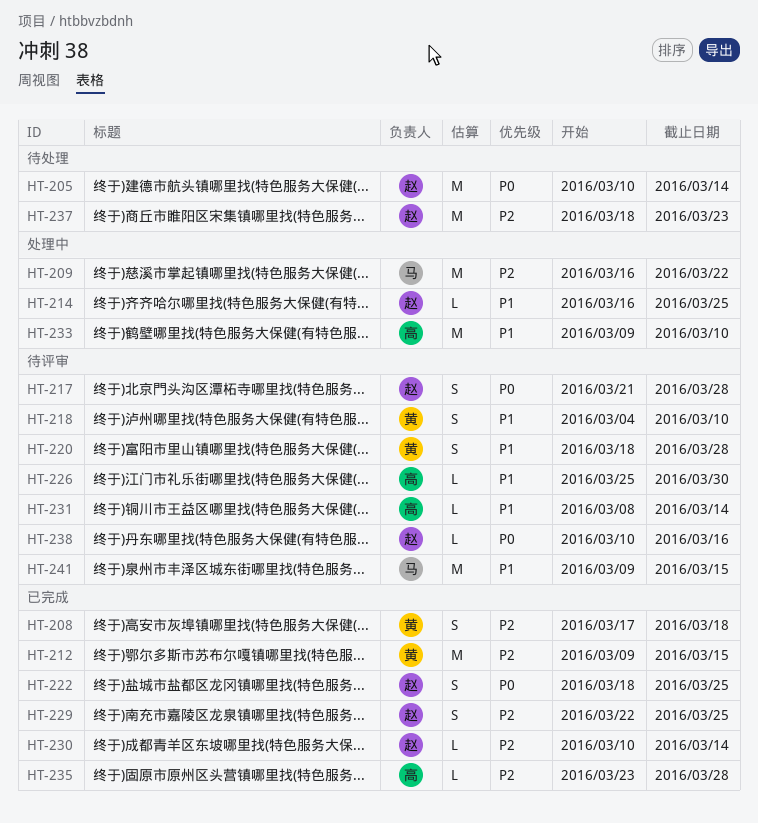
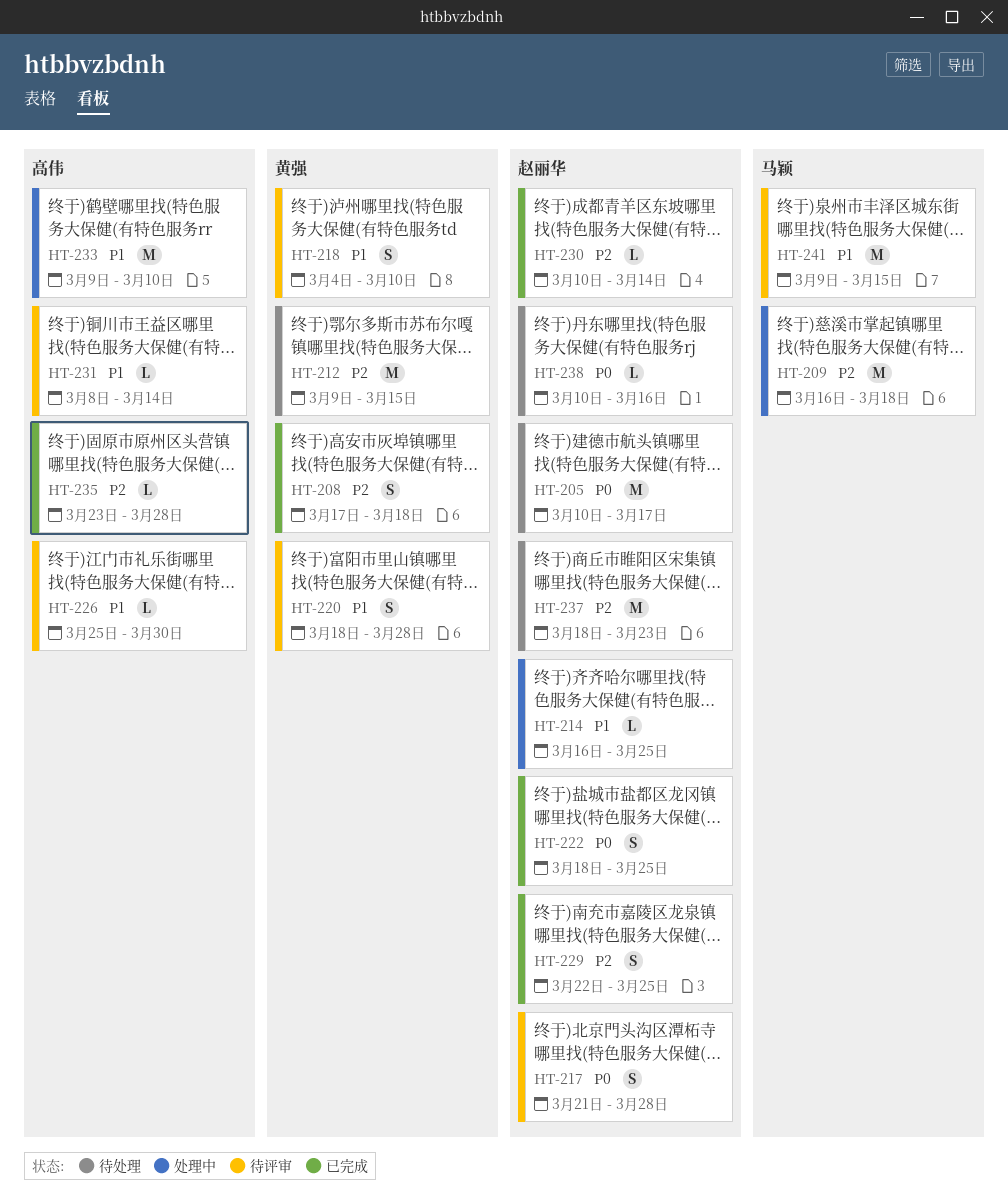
HT-205, due: Mar 14 -> Mar 17
HT-209, due: Mar 22 -> Mar 18
HT-212, status: 已完成 -> 待处理
HT-238, status: 待评审 -> 待处理

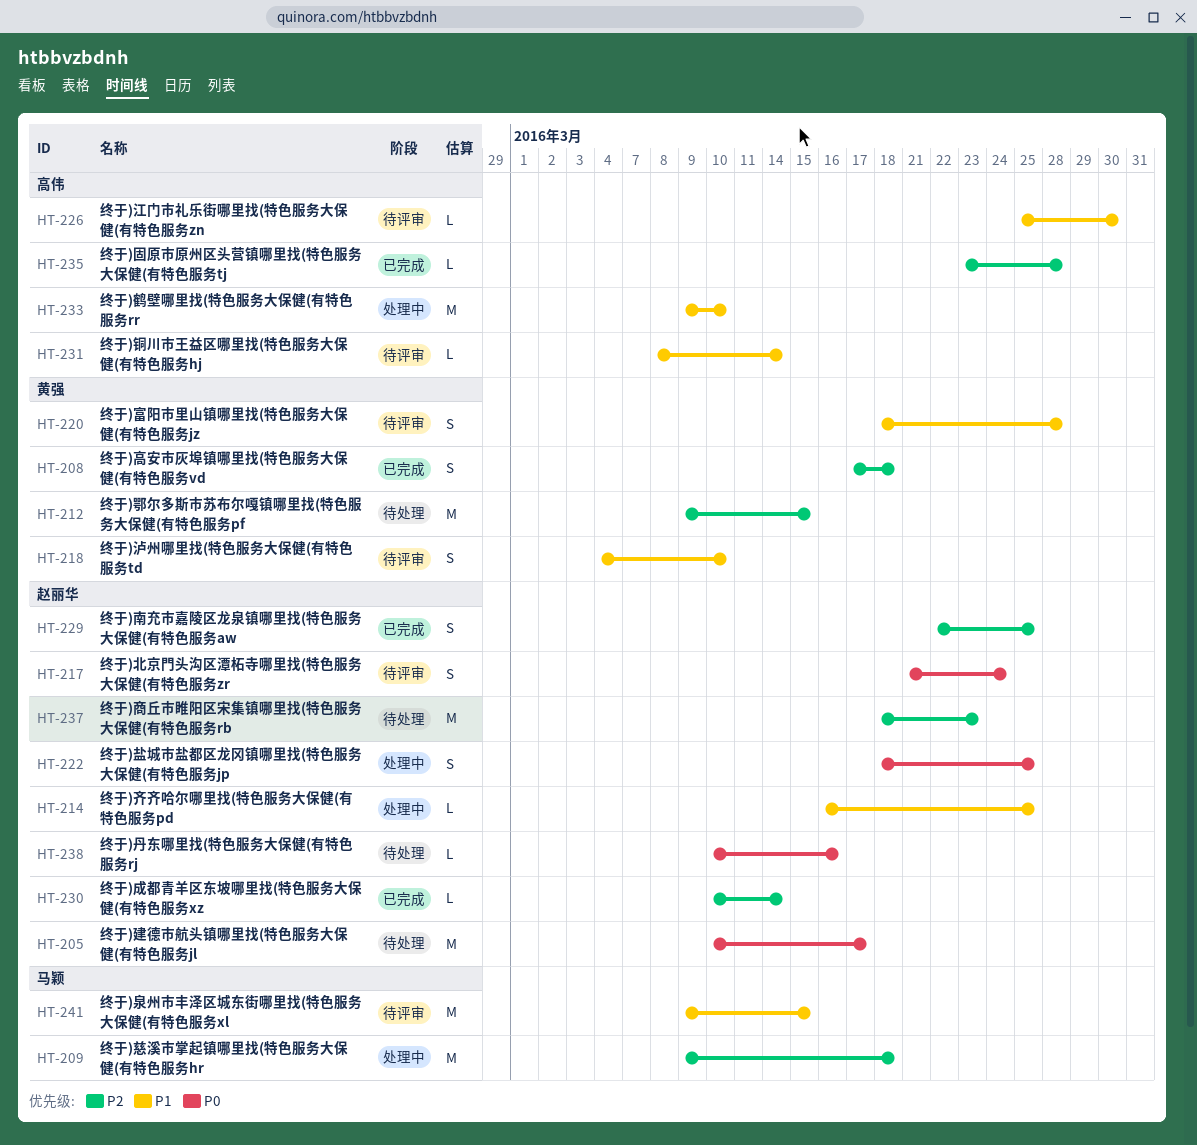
HT-209, start: Mar 16 -> Mar 9
HT-217, due: Mar 28 -> Mar 24
HT-222, status: 已完成 -> 处理中

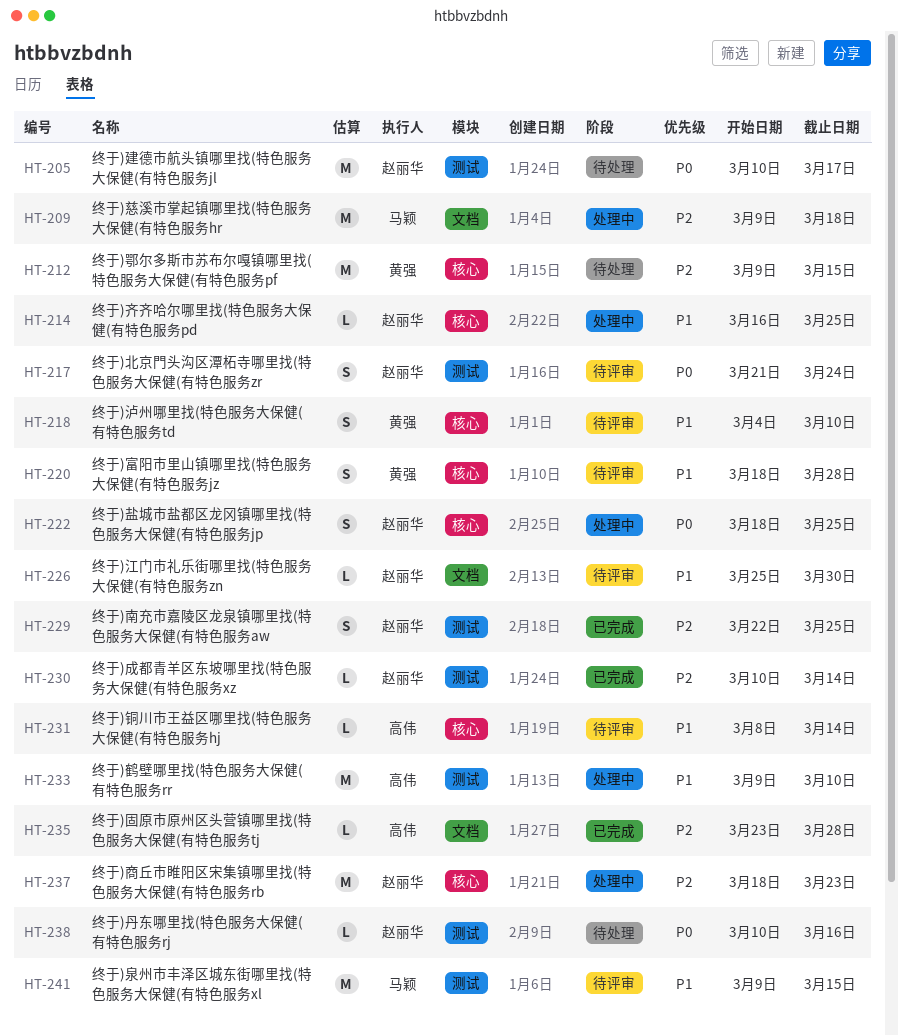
HT-208: present -> none
HT-226, owner: 高伟 -> 赵丽华
HT-237, status: 待处理 -> 处理中

